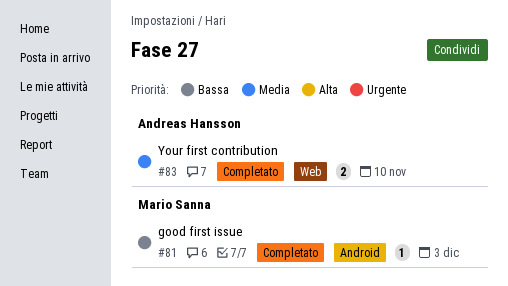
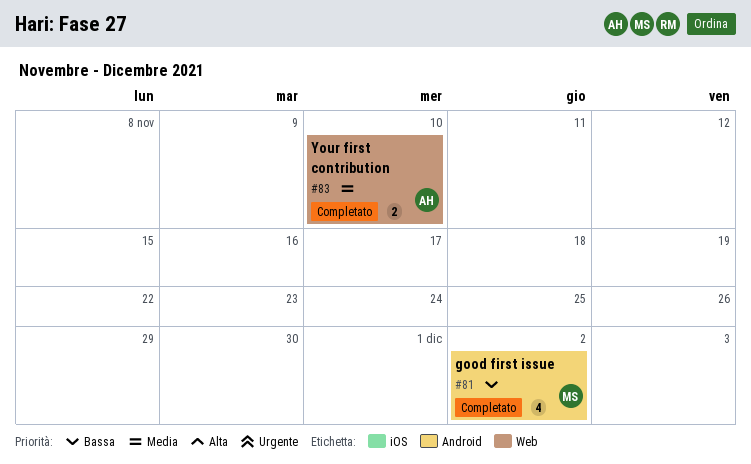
#81, estimate: 1 -> 4
#81, due: Dec 3 -> Dec 2

